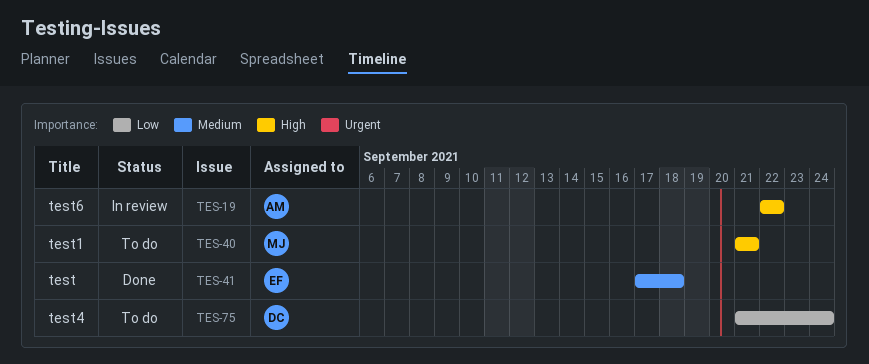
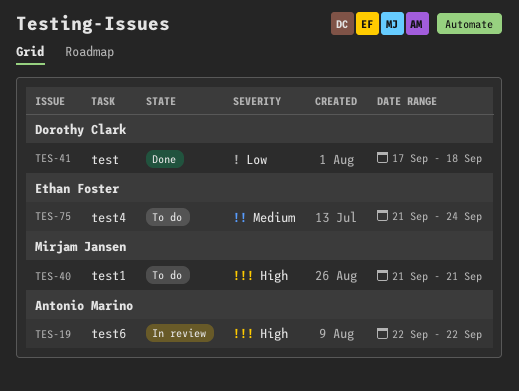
TES-41, owner: Ethan Foster -> Dorothy Clark
TES-41, priority: Medium -> Low
TES-75, owner: Dorothy Clark -> Ethan Foster
TES-75, priority: Low -> Medium

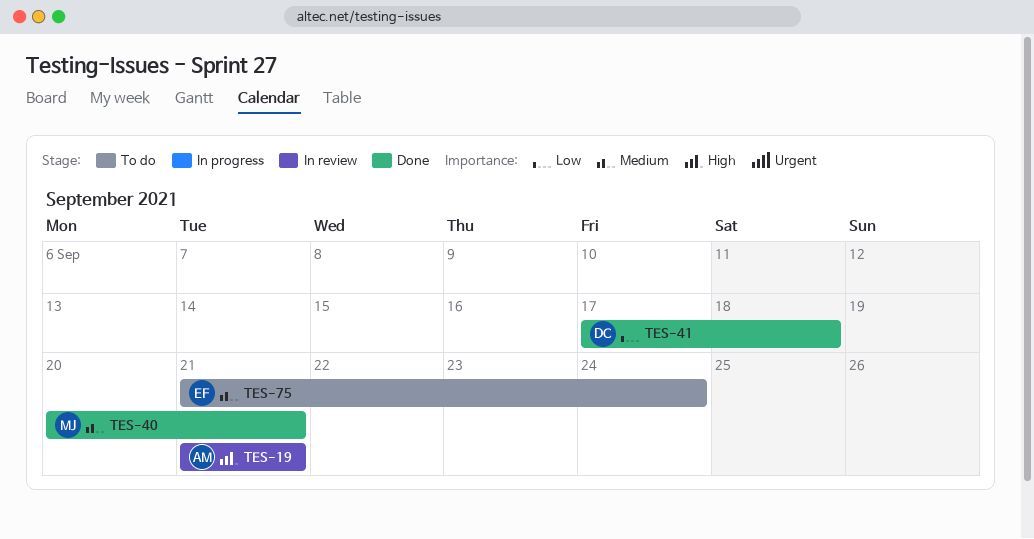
TES-19, start: Sep 22 -> Sep 21
TES-19, due: Sep 22 -> Sep 21
TES-40, status: To do -> Done
TES-40, priority: High -> Medium
TES-40, start: Sep 21 -> Sep 20

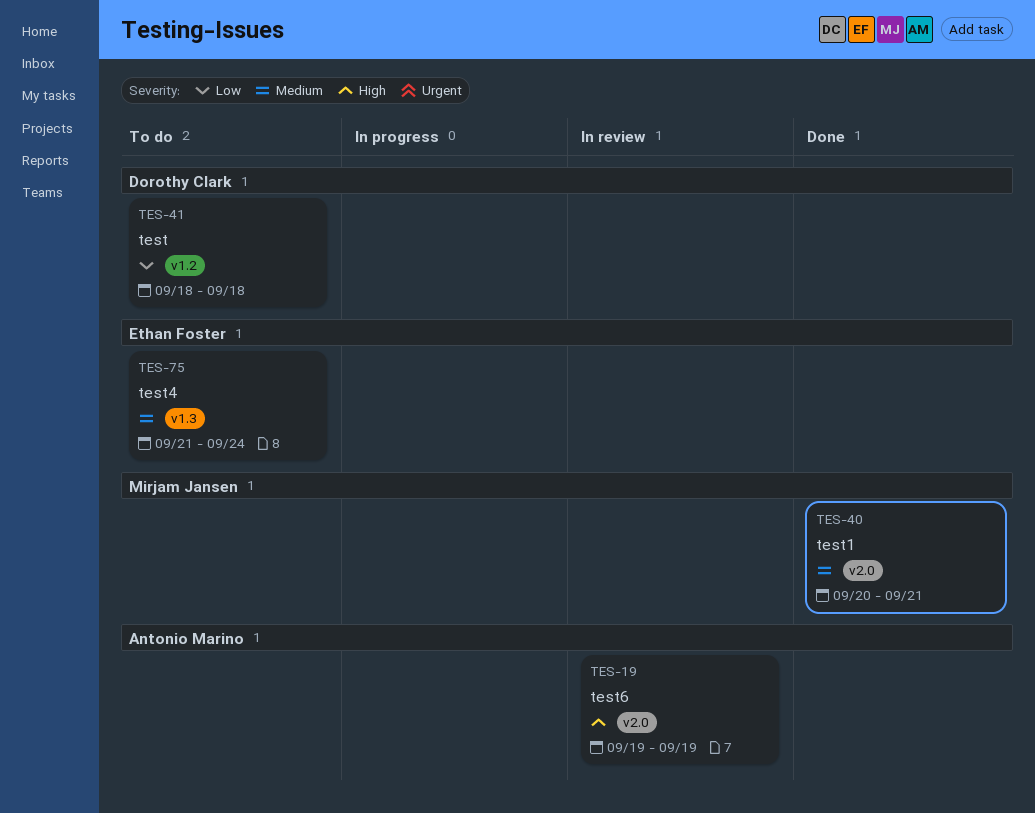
TES-19, start: Sep 21 -> Sep 19
TES-19, due: Sep 21 -> Sep 19
TES-41, status: Done -> To do
TES-41, start: Sep 17 -> Sep 18

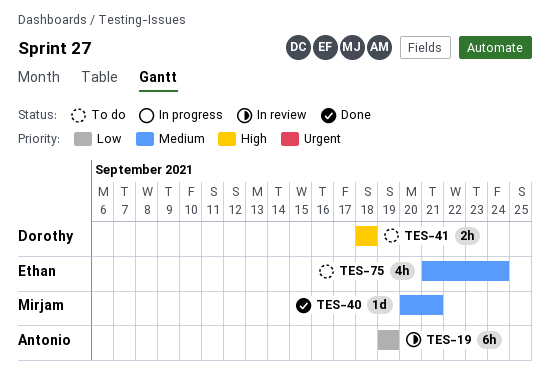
TES-19, priority: High -> Low
TES-41, priority: Low -> High

